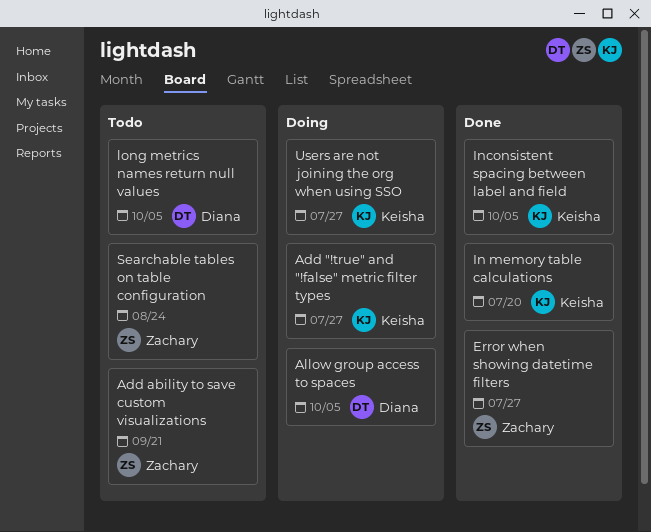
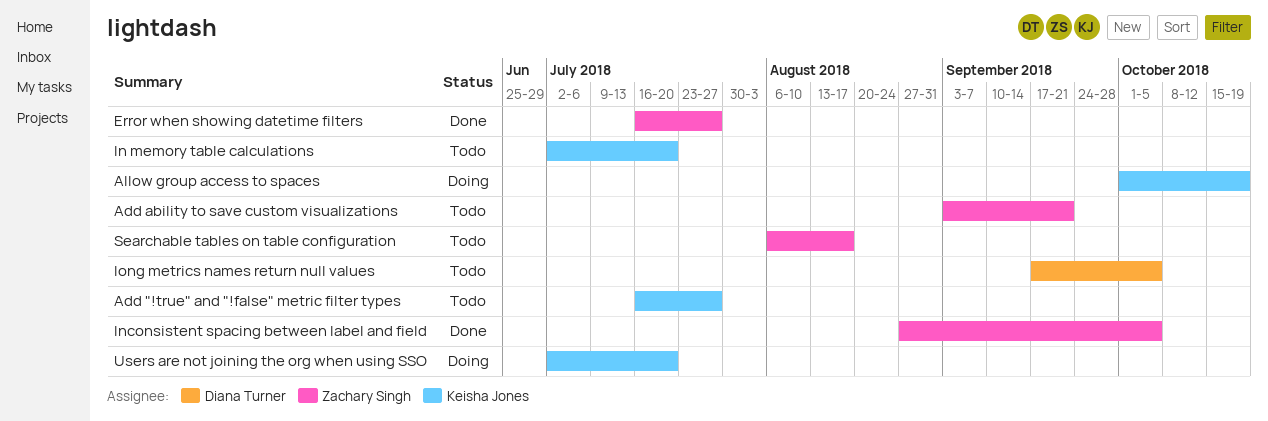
Add "!true" and "!false" metric filter types, status: Doing -> Todo
Allow group access to spaces, owner: Diana Turner -> Keisha Jones
Allow group access to spaces, due: Oct 5 -> Oct 19
In memory table calculations, status: Done -> Todo
Inconsistent spacing between label and field, owner: Keisha Jones -> Zachary Singh
Searchable tables on table configuration, due: Aug 24 -> Aug 17
Users are not joining the org when using SSO, due: Jul 27 -> Jul 20

